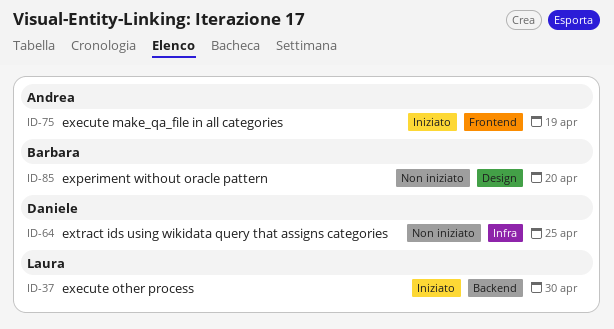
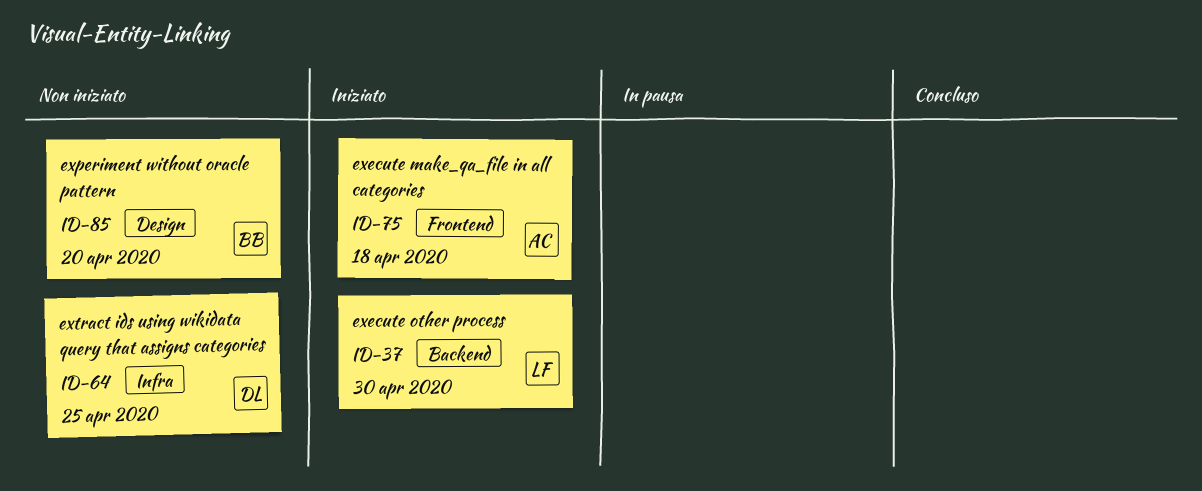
ID-75, due: Apr 19 -> Apr 18

